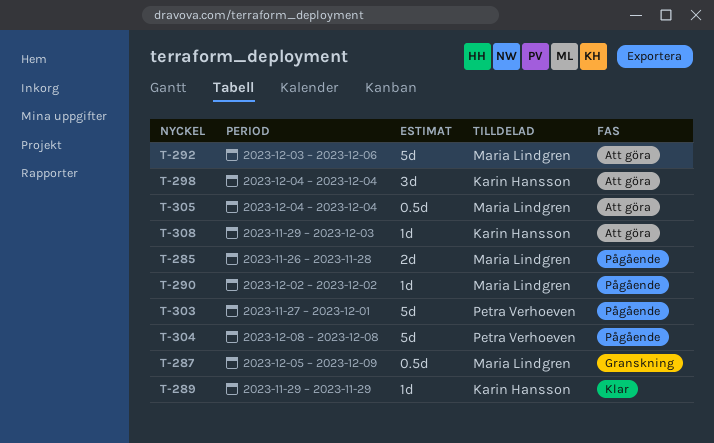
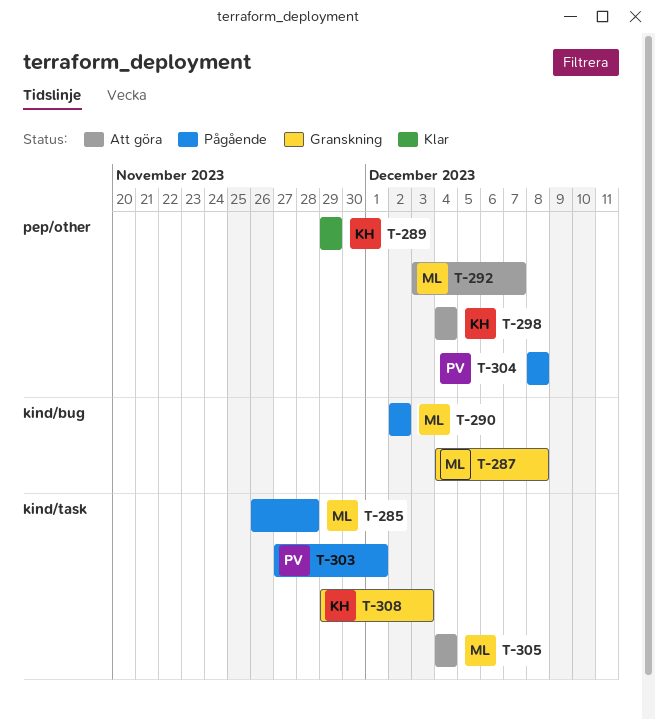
T-287, start: Dec 5 -> Dec 4
T-287, due: Dec 9 -> Dec 8
T-292, due: Dec 6 -> Dec 7
T-308, status: Att göra -> Granskning

